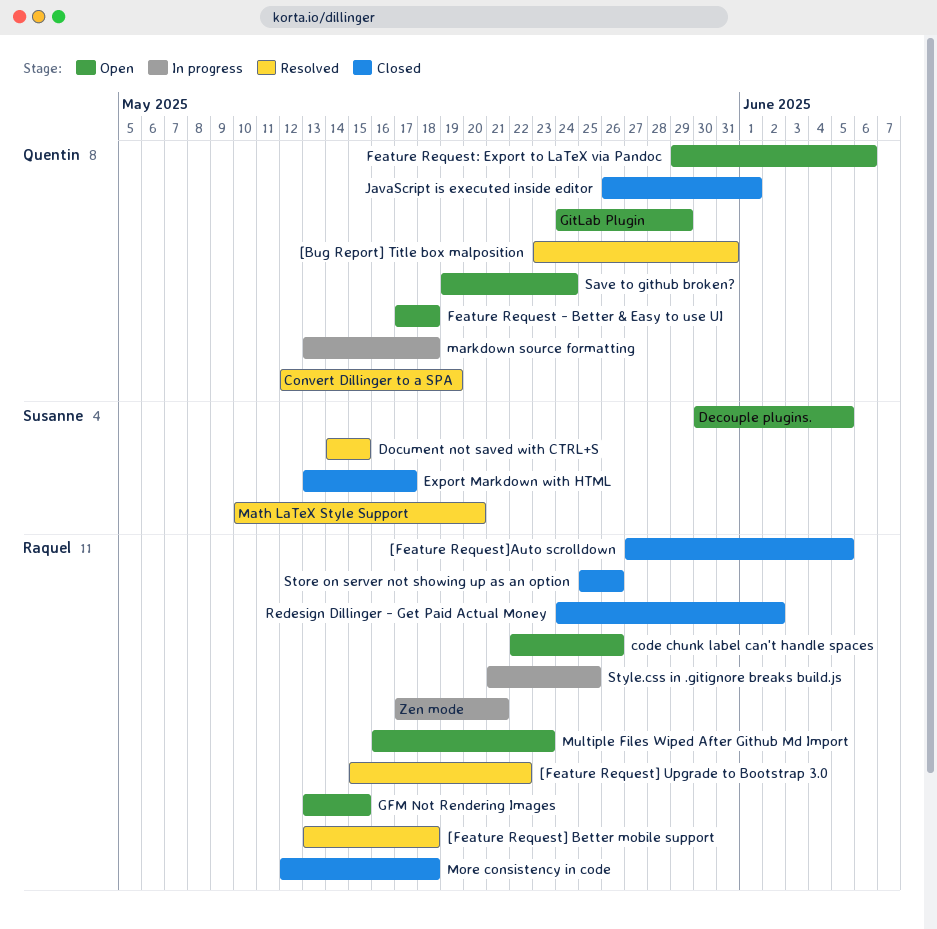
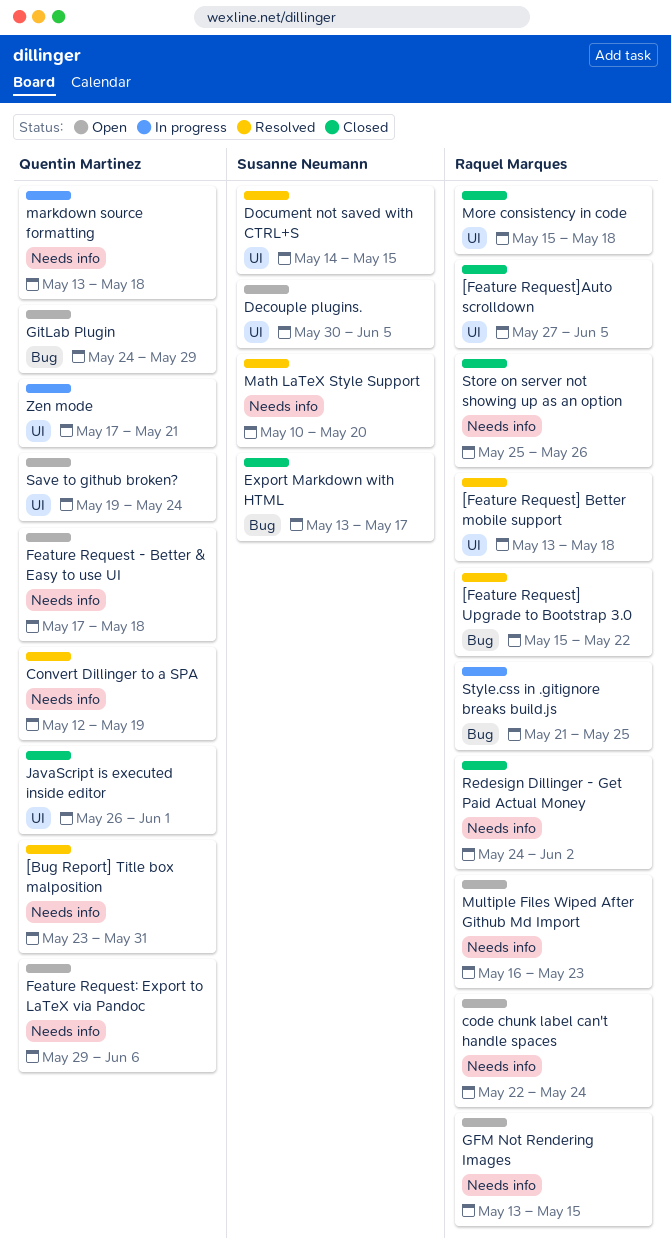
code chunk label can't handle spaces, due: May 26 -> May 24
More consistency in code, start: May 12 -> May 15
Zen mode, owner: Raquel Marques -> Quentin Martinez

